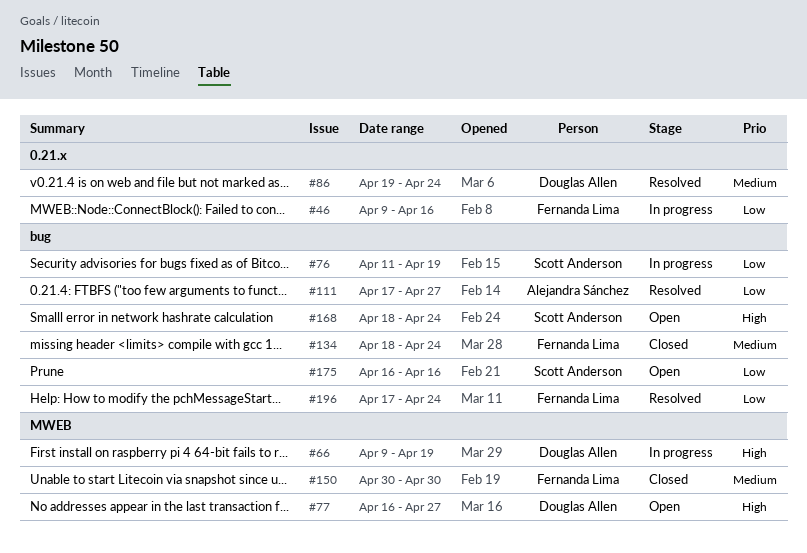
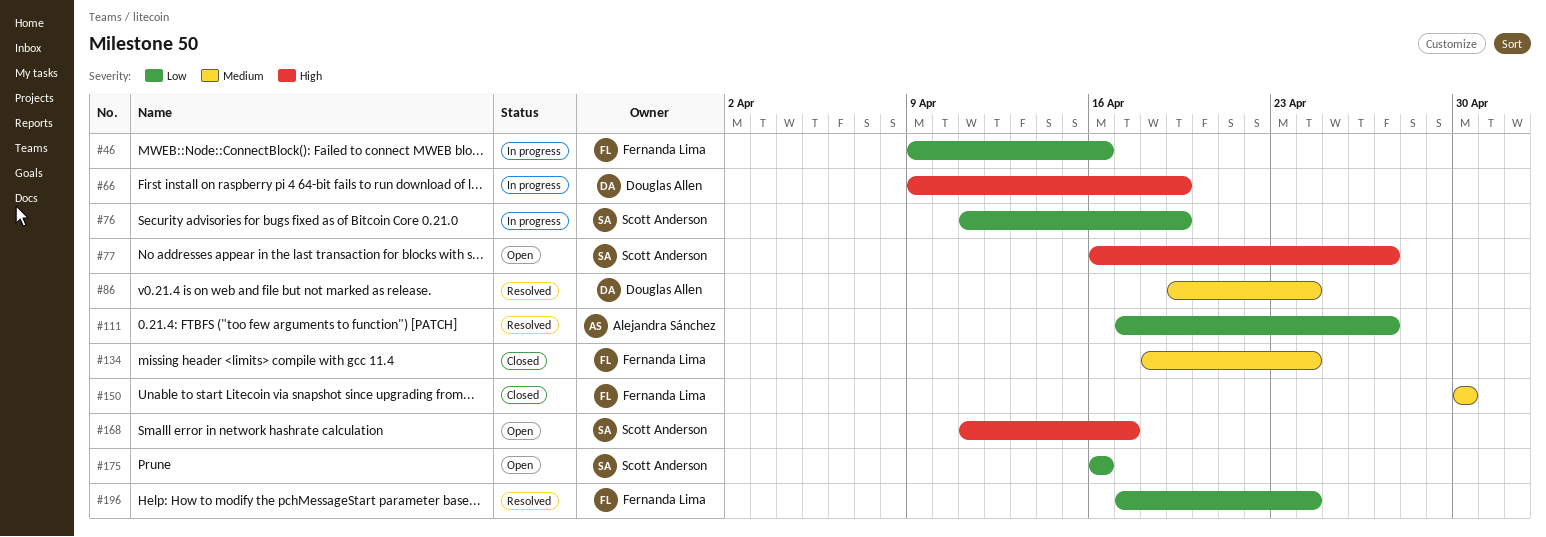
#77, owner: Douglas Allen -> Scott Anderson
#168, start: Apr 18 -> Apr 11
#168, due: Apr 24 -> Apr 17

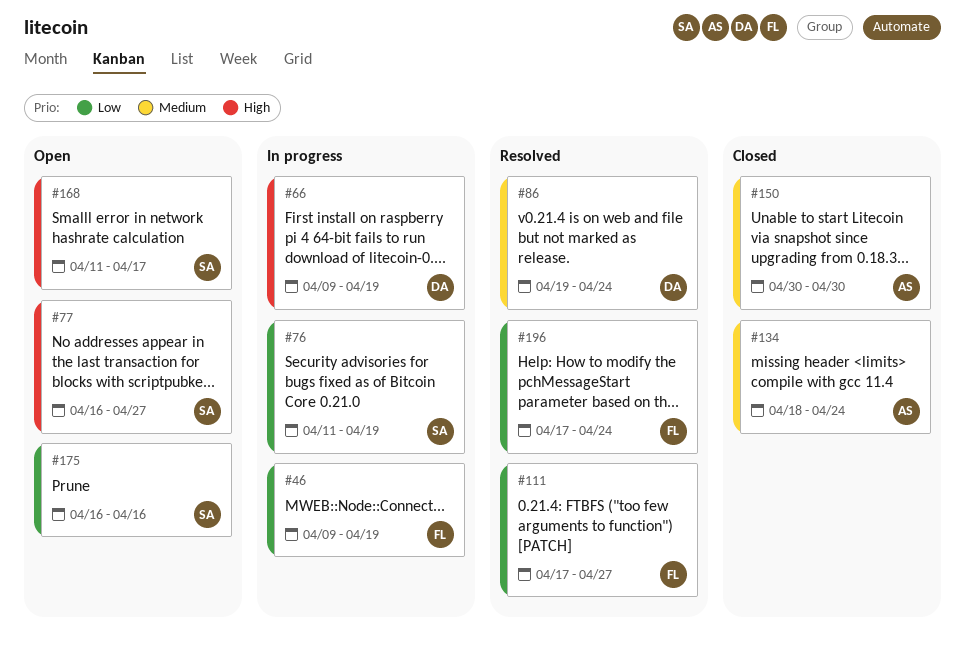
#46, due: Apr 16 -> Apr 19
#111, owner: Alejandra Sánchez -> Fernanda Lima
#134, owner: Fernanda Lima -> Alejandra Sánchez
#150, owner: Fernanda Lima -> Alejandra Sánchez

